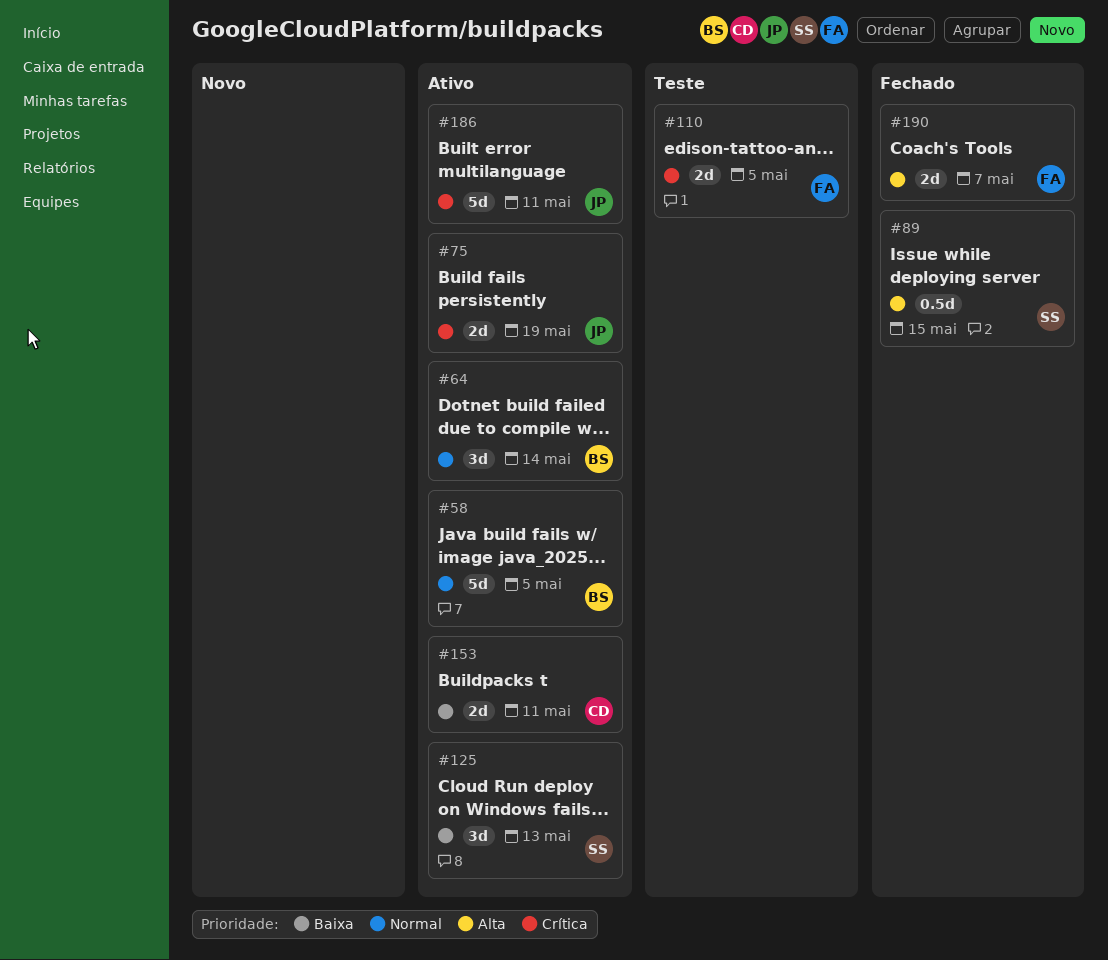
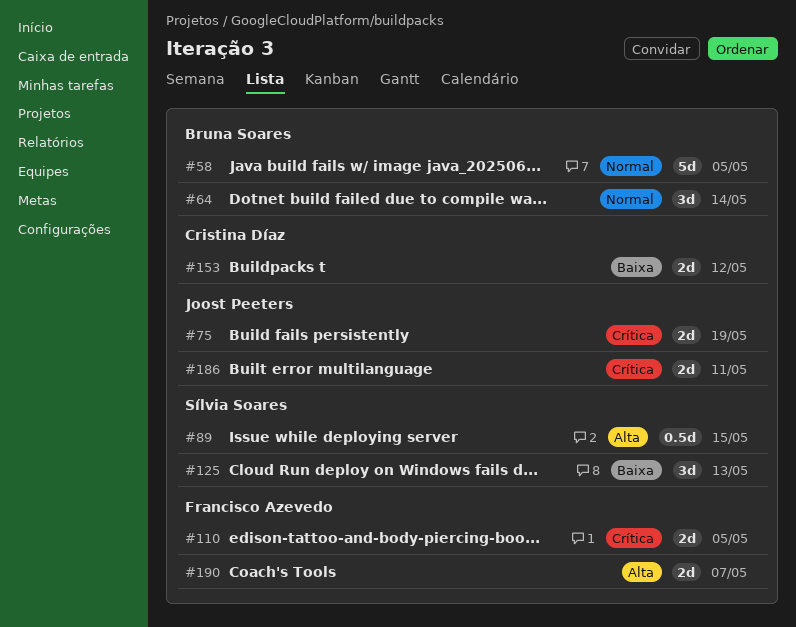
#153, due: May 11 -> May 12
#186, estimate: 5d -> 2d

